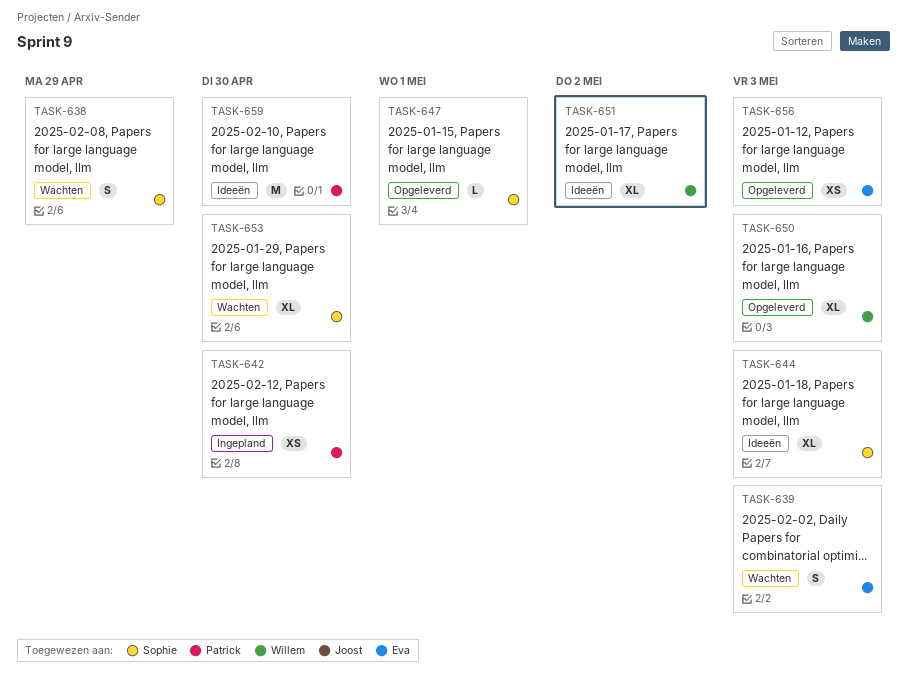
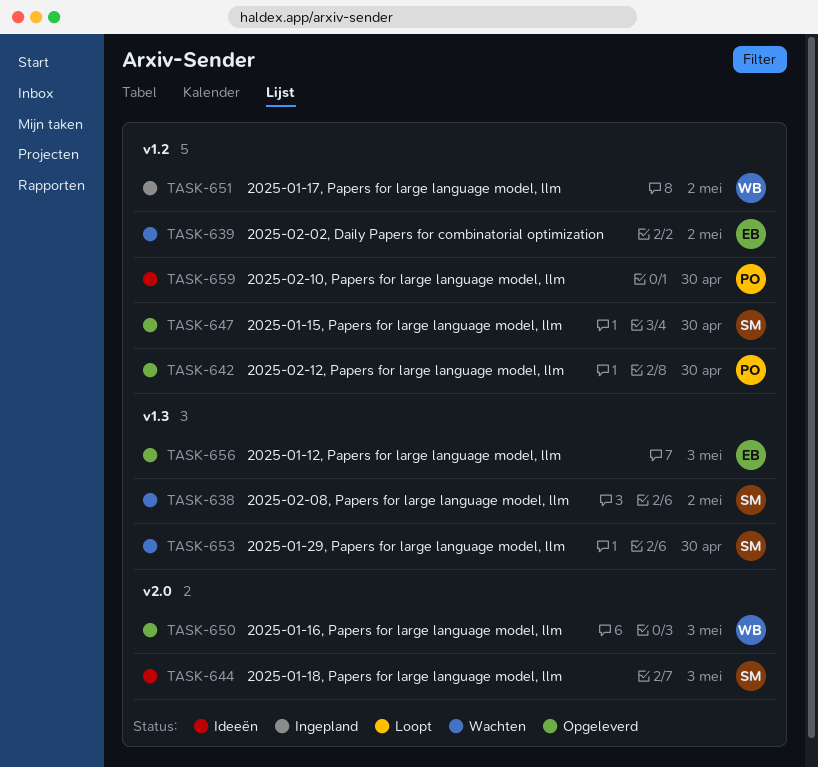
TASK-638, due: Apr 29 -> May 2
TASK-639, due: May 3 -> May 2
TASK-642, status: Ingepland -> Opgeleverd
TASK-647, due: May 1 -> Apr 30
TASK-651, status: Ideeën -> Ingepland

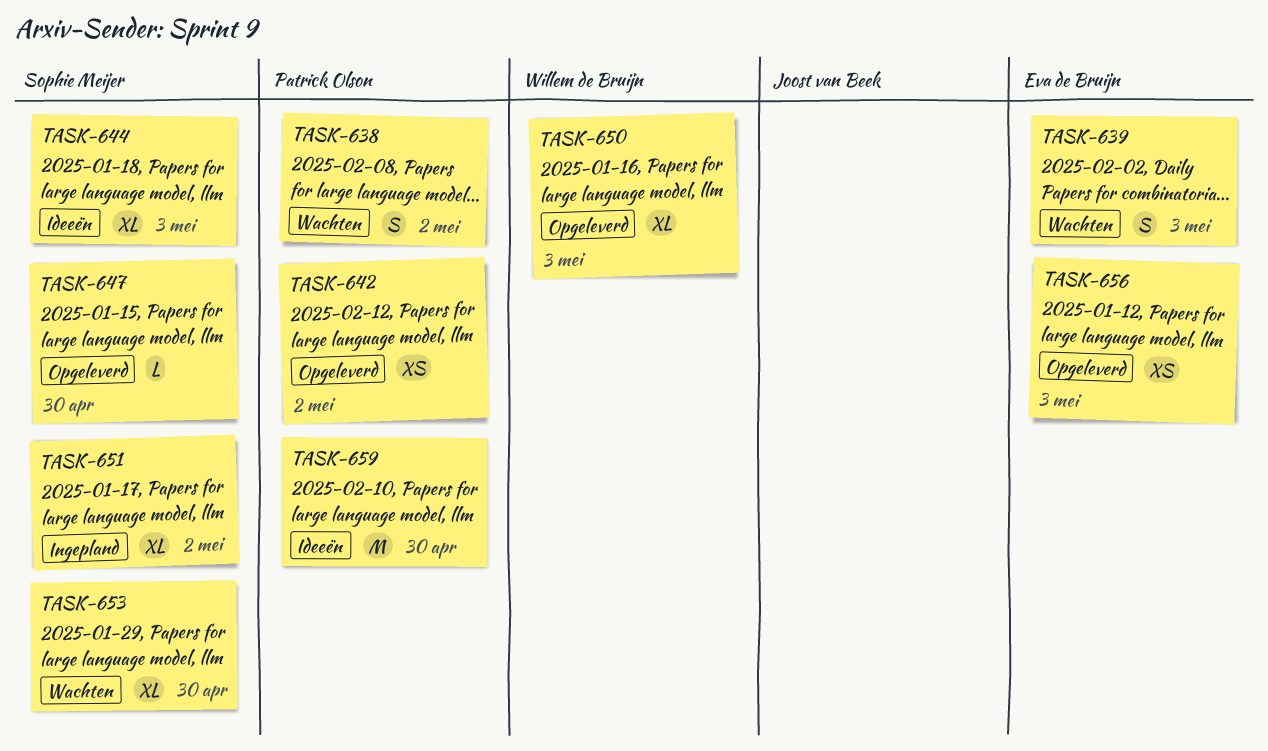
TASK-638, owner: Sophie Meijer -> Patrick Olson
TASK-639, due: May 2 -> May 3
TASK-642, due: Apr 30 -> May 2
TASK-651, owner: Willem de Bruijn -> Sophie Meijer

